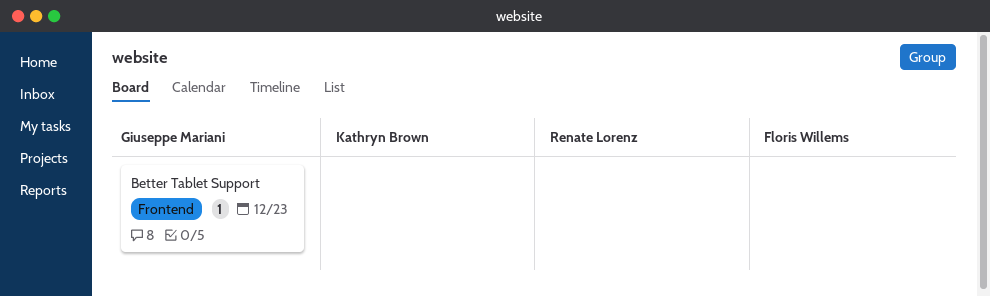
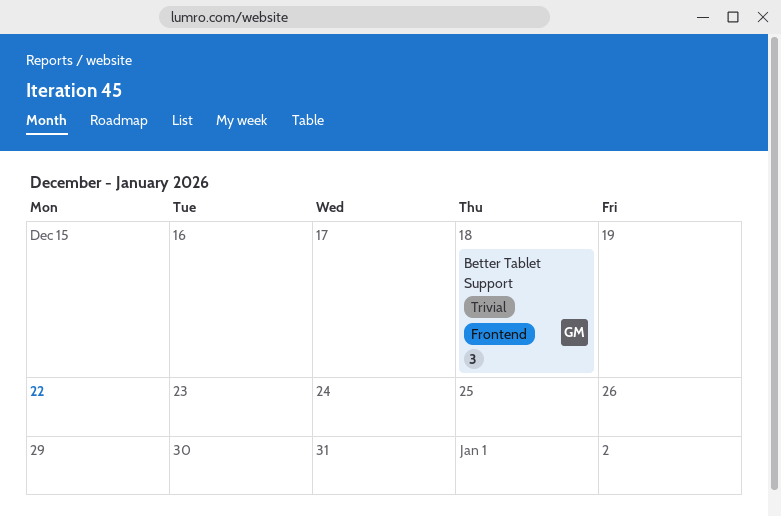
Better Tablet Support, estimate: 1 -> 3
Better Tablet Support, due: Dec 23 -> Dec 18

